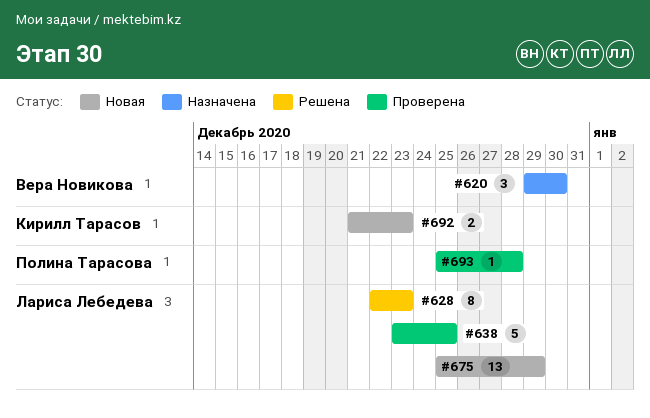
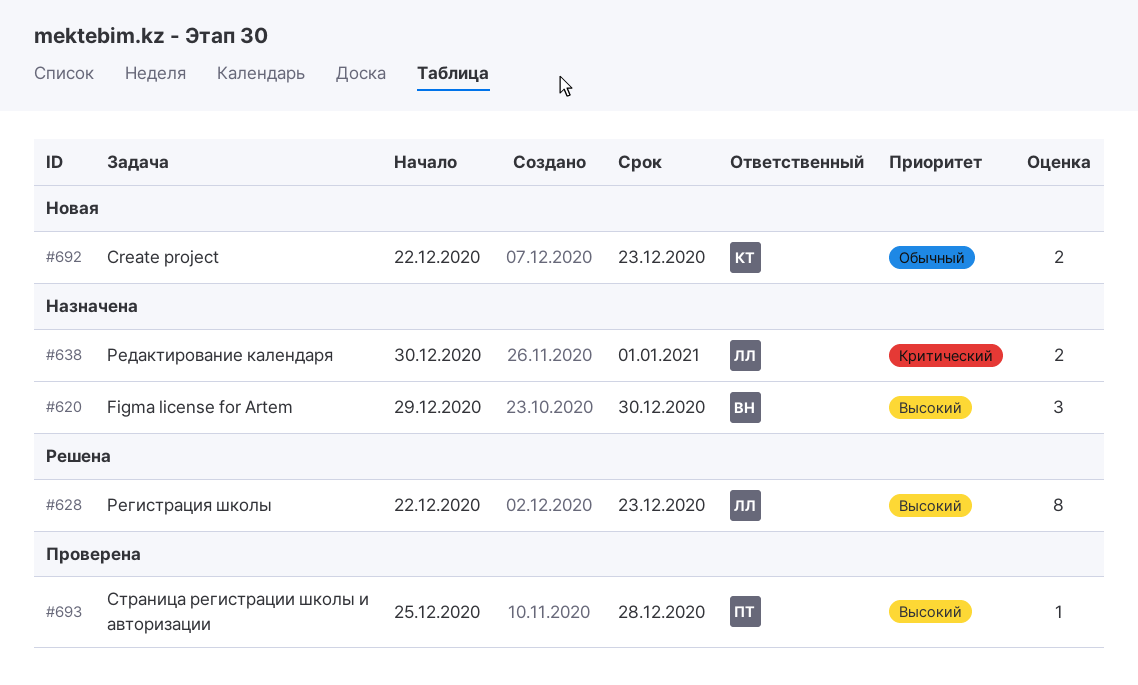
#638, status: Проверена -> Назначена
#638, estimate: 5 -> 2
#638, start: Dec 23 -> Dec 30
#638, due: Dec 25 -> Jan 1
#675: present -> none
#692, start: Dec 21 -> Dec 22

